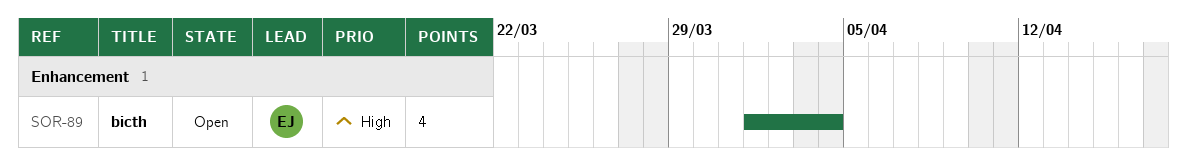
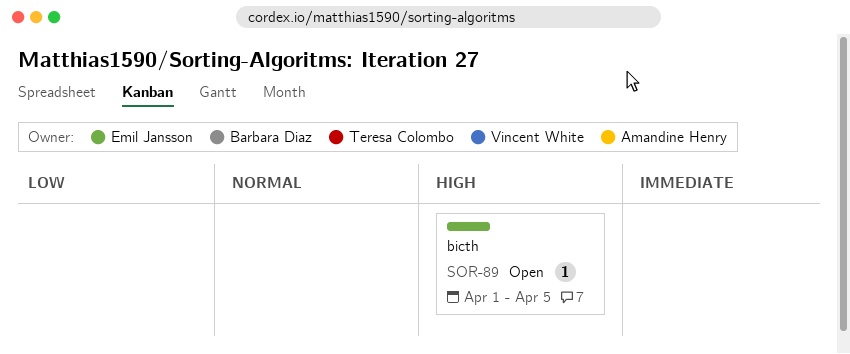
SOR-89, estimate: 4 -> 1
SOR-89, due: Apr 4 -> Apr 5

